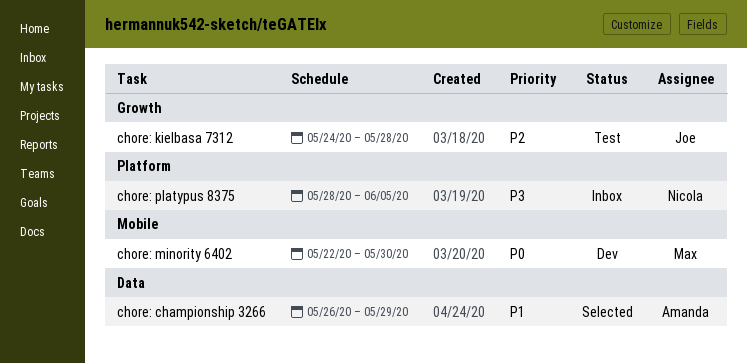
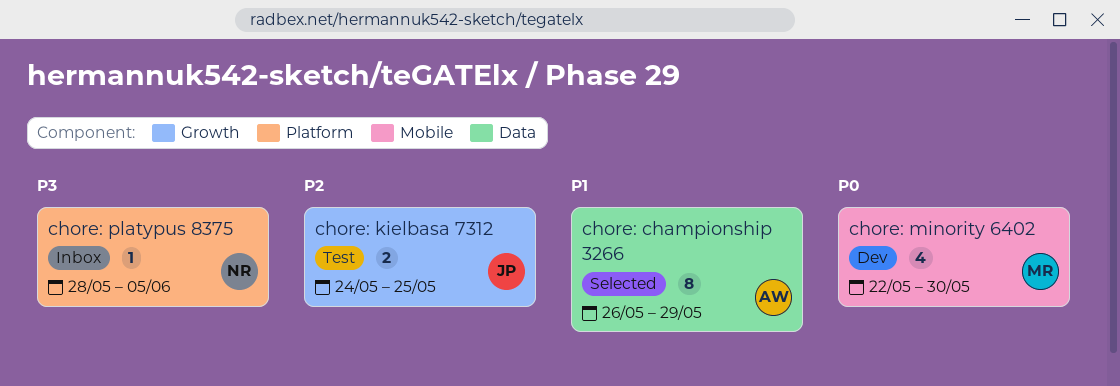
chore: kielbasa 7312, due: May 28 -> May 25

